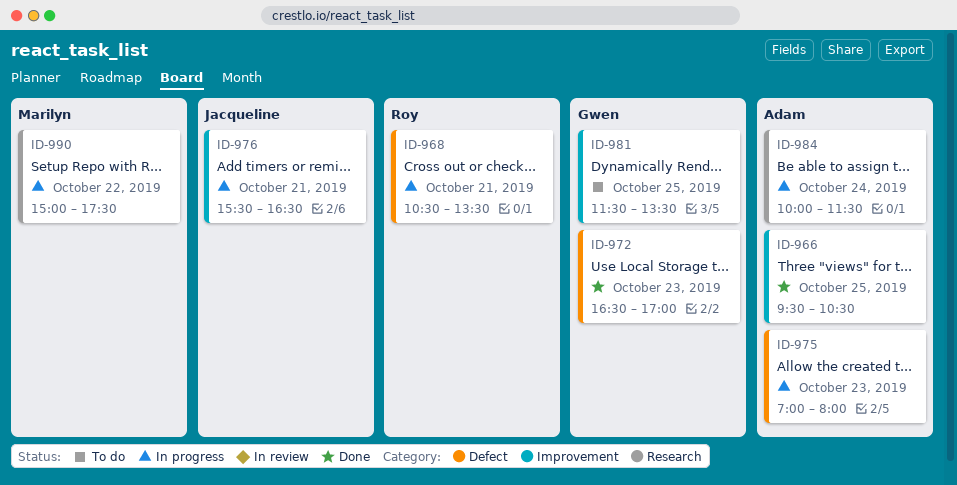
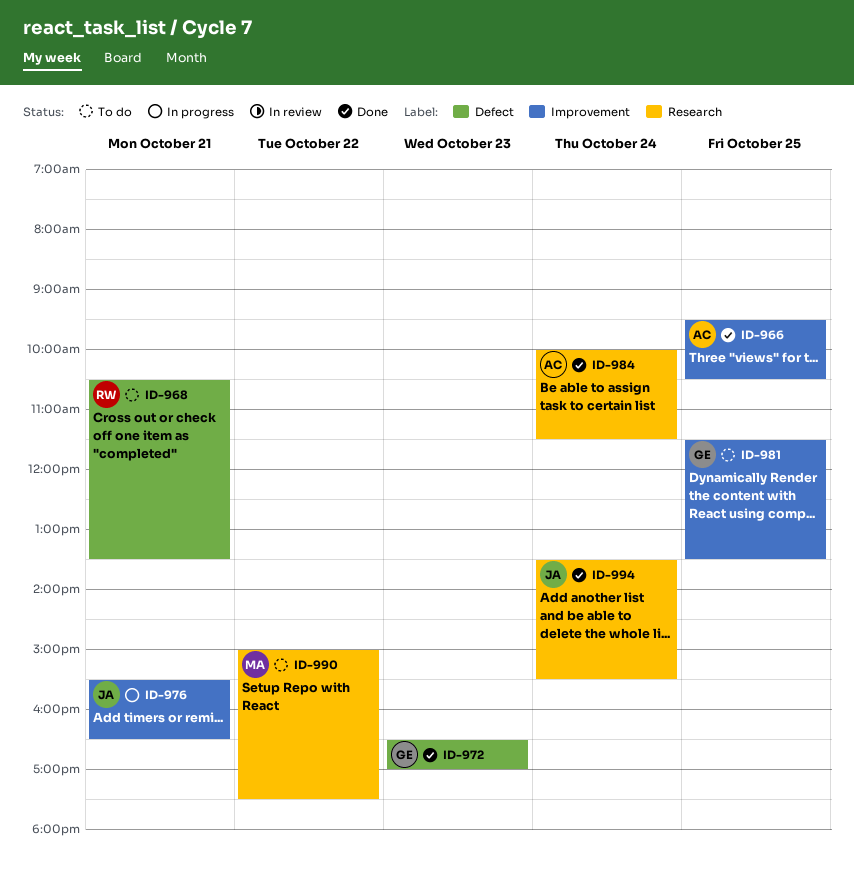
ID-968, status: In progress -> To do
ID-975: present -> none
ID-984, status: In progress -> Done
ID-990, status: In progress -> To do
ID-994: none -> present

